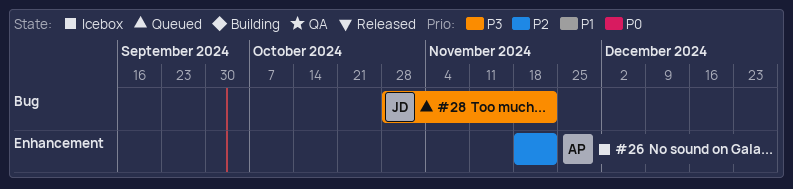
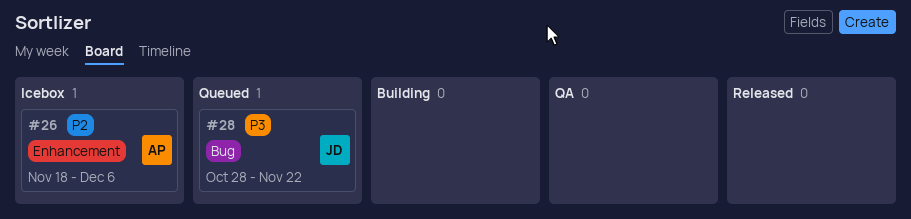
#26, due: Nov 22 -> Dec 6

